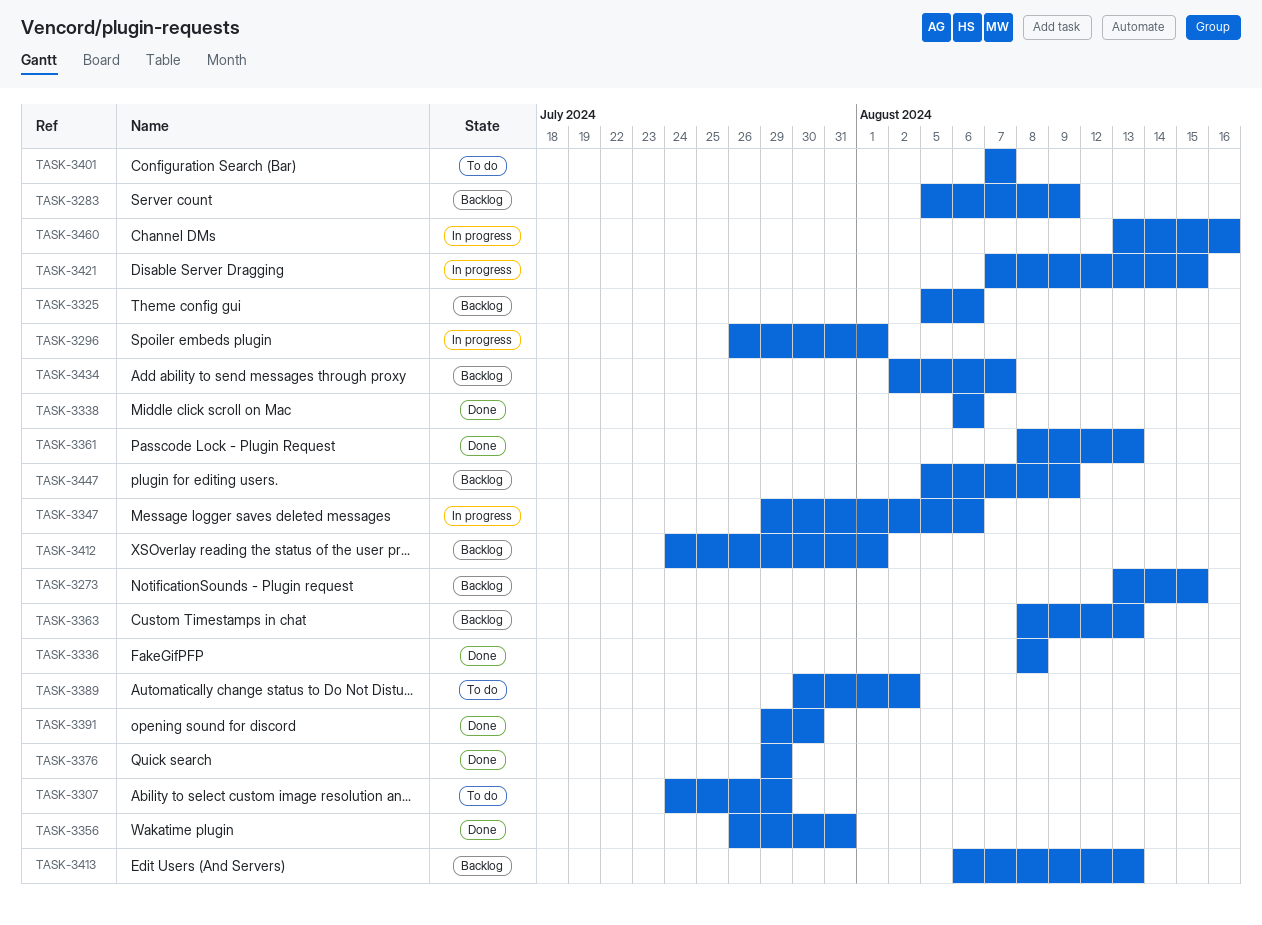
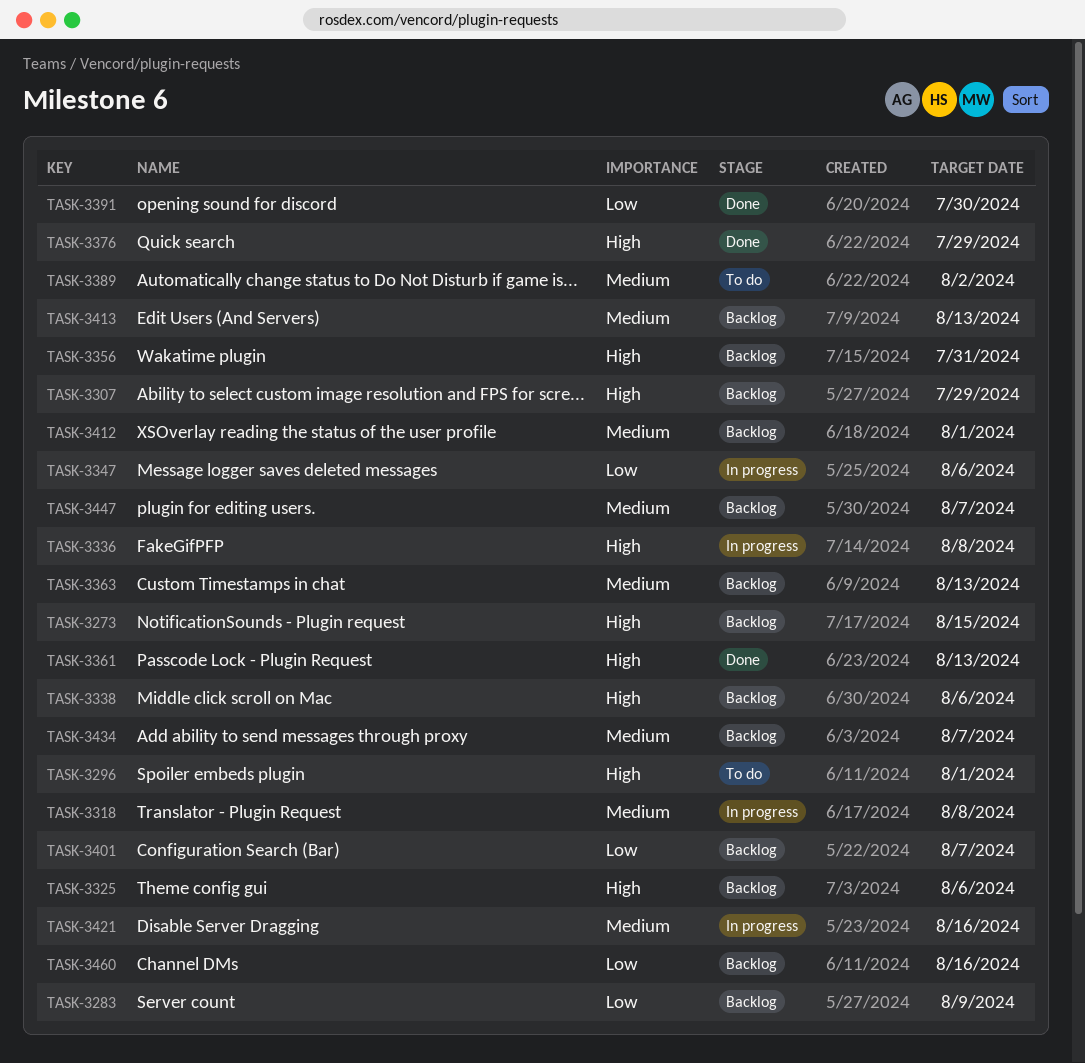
TASK-3296, status: In progress -> To do
TASK-3307, status: To do -> Backlog
TASK-3318: none -> present
TASK-3336, status: Done -> In progress
TASK-3338, status: Done -> Backlog
TASK-3356, status: Done -> Backlog
TASK-3401, status: To do -> Backlog
TASK-3421, due: Aug 15 -> Aug 16
TASK-3447, due: Aug 9 -> Aug 7
TASK-3460, status: In progress -> Backlog

